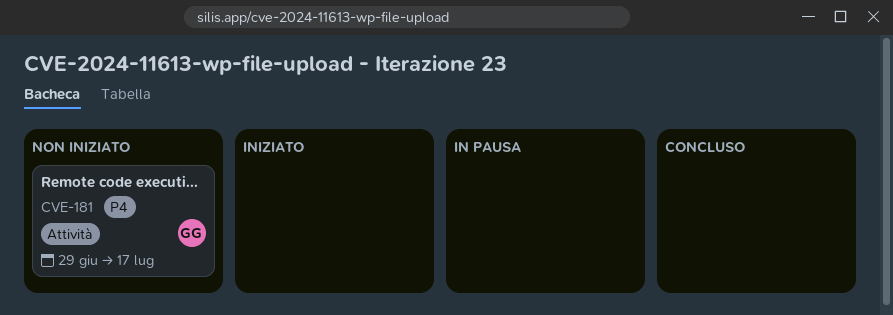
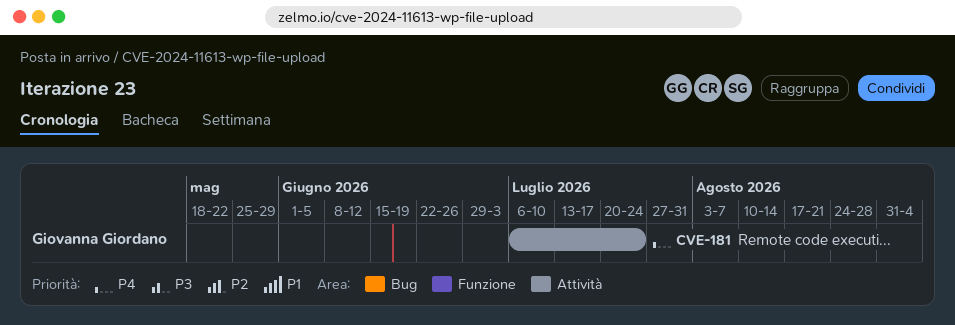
CVE-181, start: Jun 29 -> Jul 6
CVE-181, due: Jul 17 -> Jul 24

